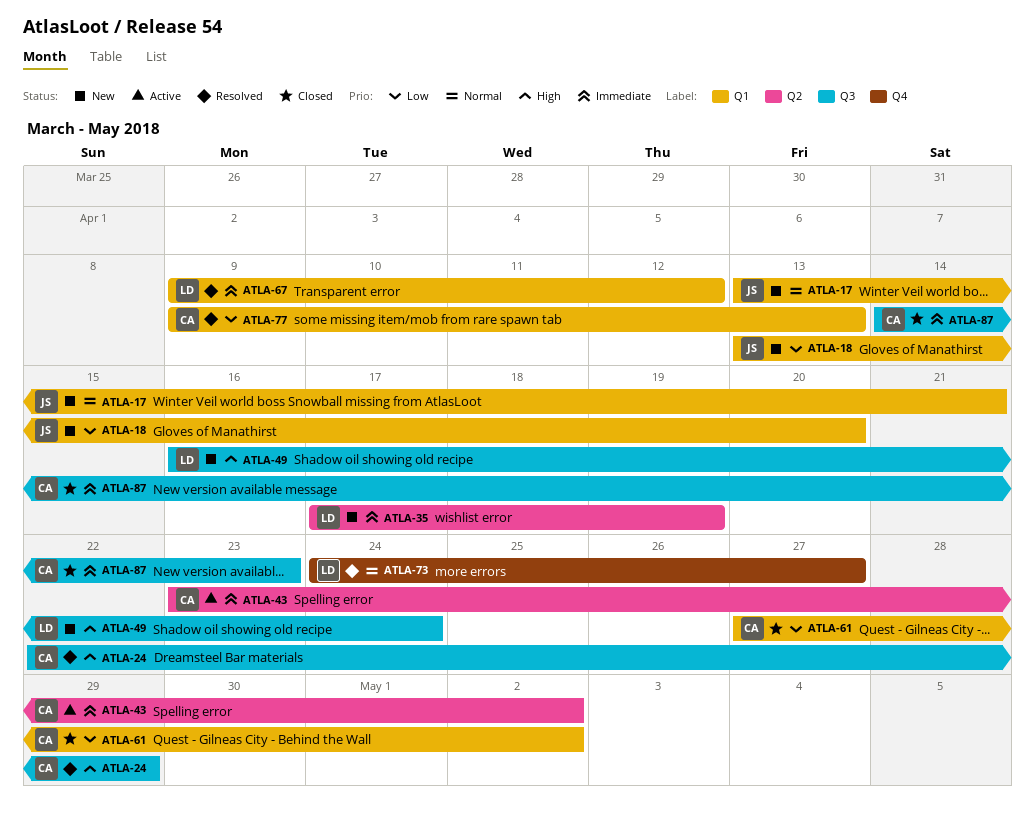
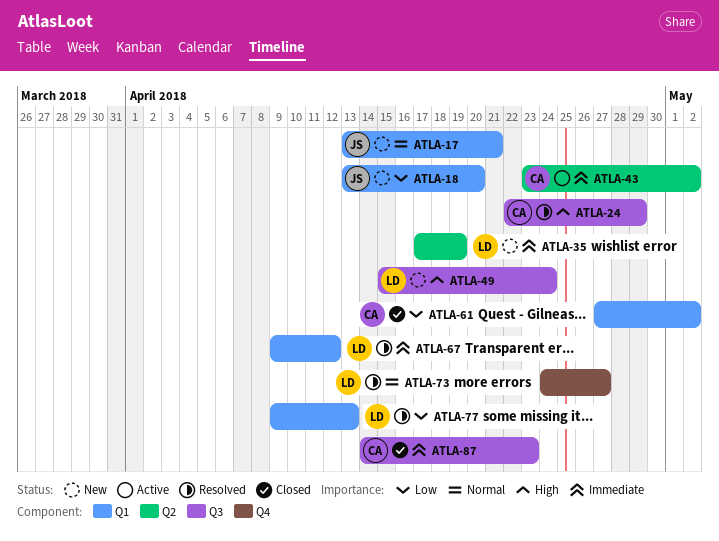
ATLA-49, start: Apr 16 -> Apr 15
ATLA-77, owner: CA -> LD

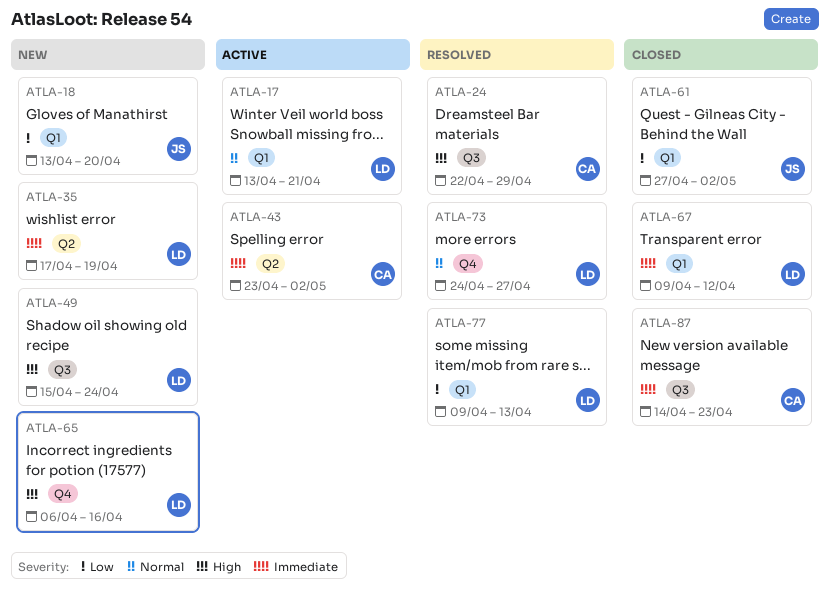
ATLA-17, status: New -> Active
ATLA-17, owner: JS -> LD
ATLA-61, owner: CA -> JS
ATLA-65: none -> present
ATLA-67, status: Resolved -> Closed

